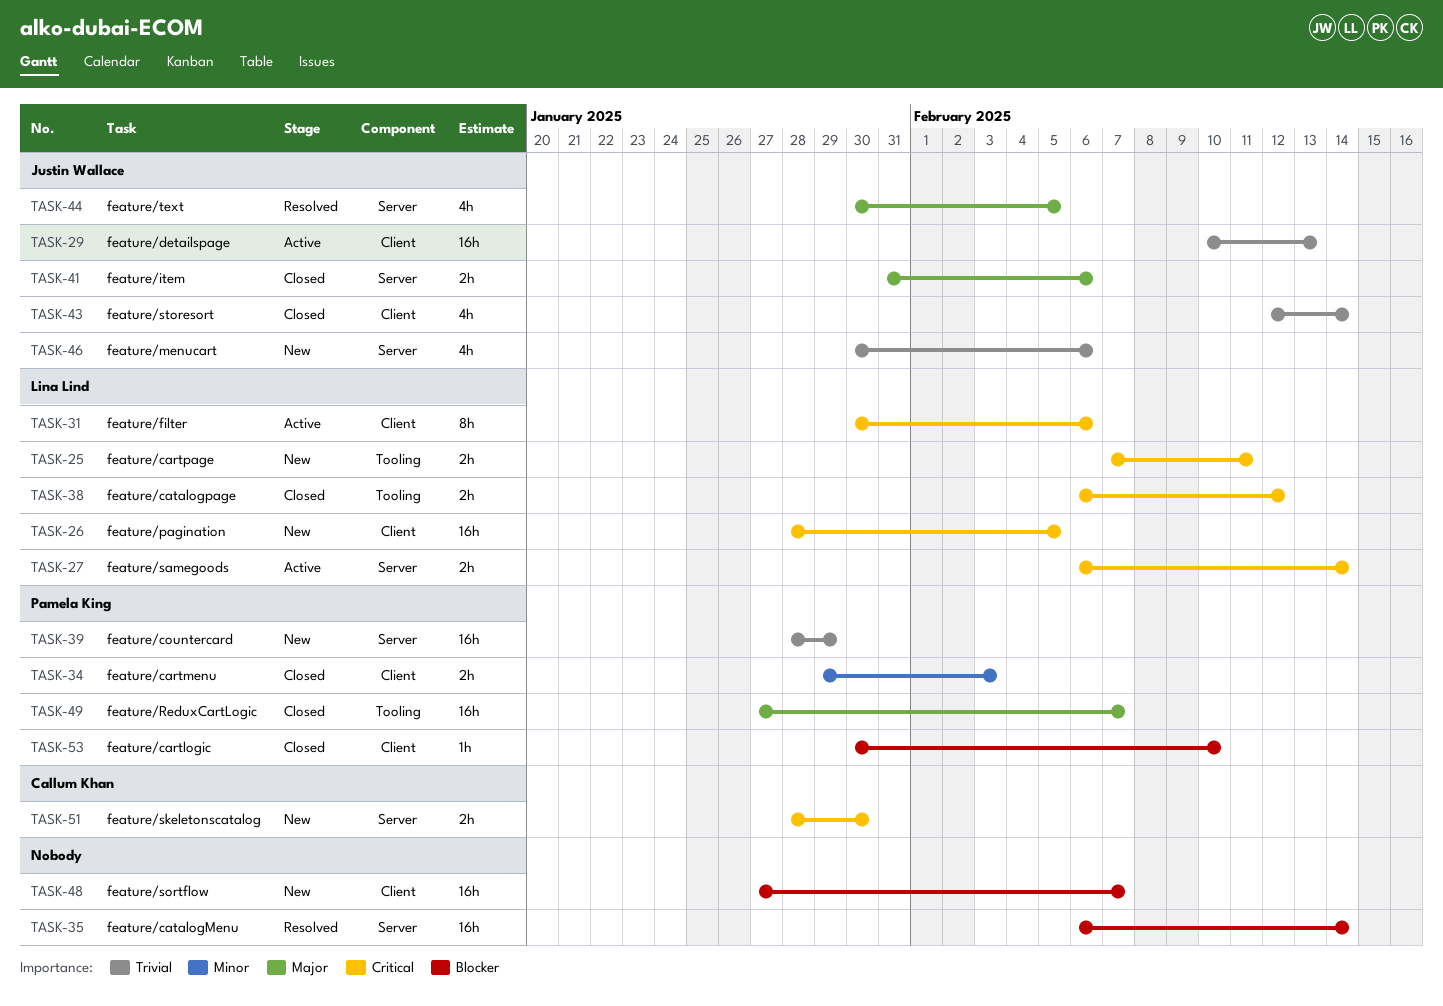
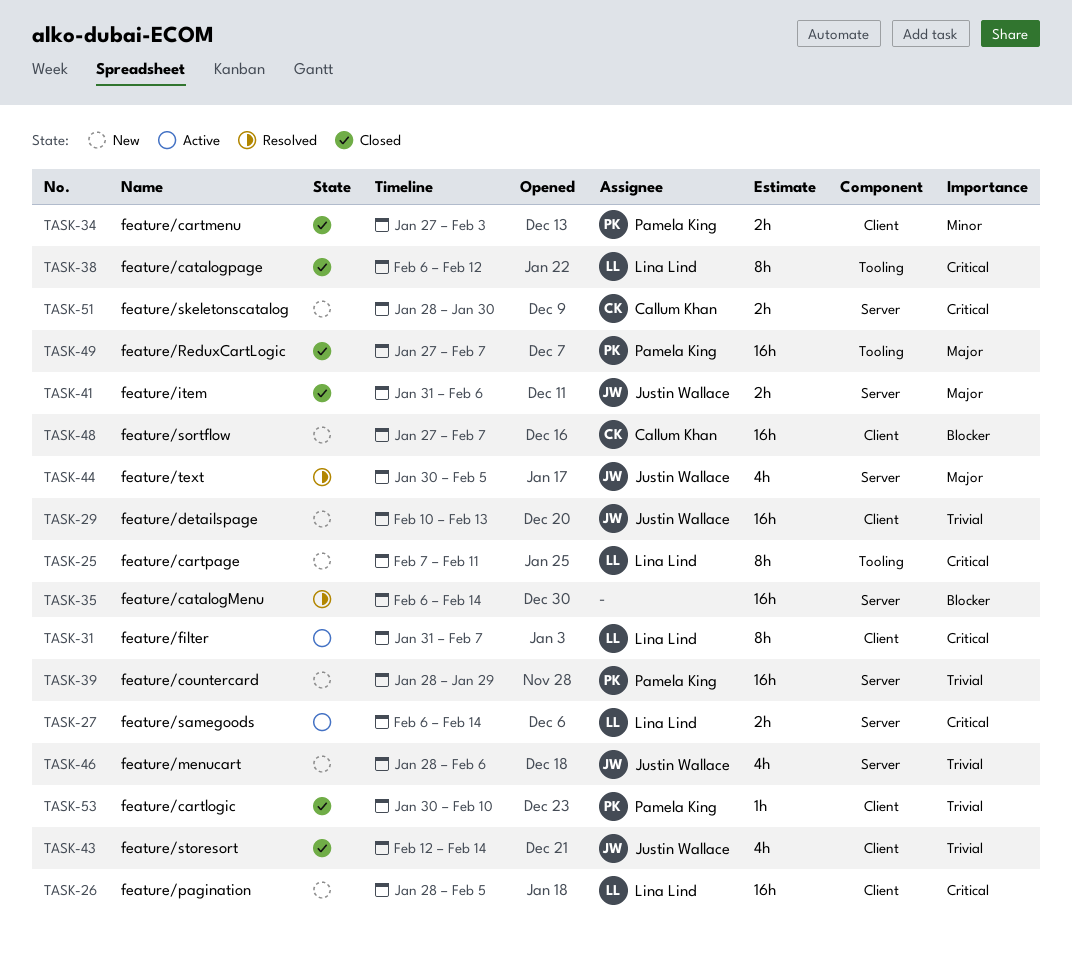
TASK-25, estimate: 2h -> 8h
TASK-29, status: Active -> New
TASK-31, start: Jan 30 -> Jan 31
TASK-31, due: Feb 6 -> Feb 7
TASK-34, start: Jan 29 -> Jan 27
TASK-38, estimate: 2h -> 8h
TASK-46, start: Jan 30 -> Jan 28
TASK-48, owner: none -> Callum Khan
TASK-53, priority: Blocker -> Trivial

